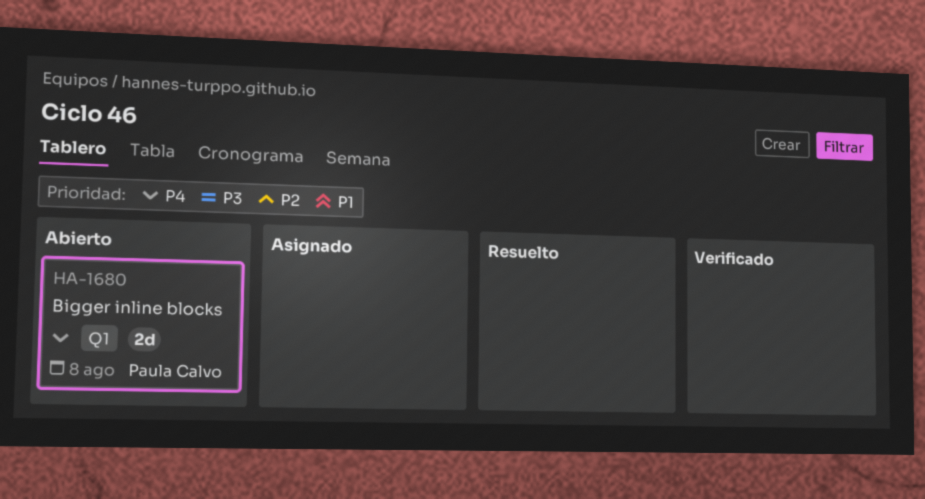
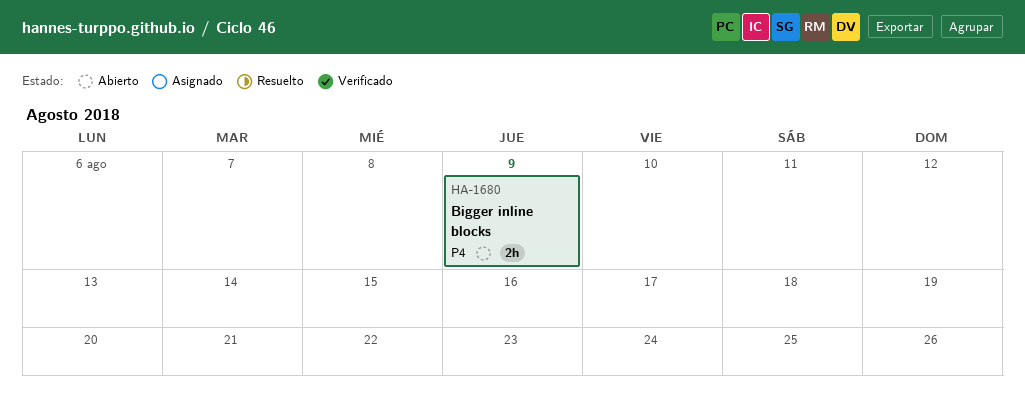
HA-1680, estimate: 2d -> 2h
HA-1680, due: Aug 8 -> Aug 9

